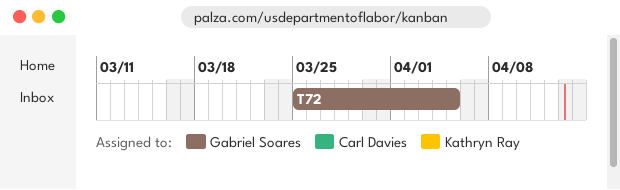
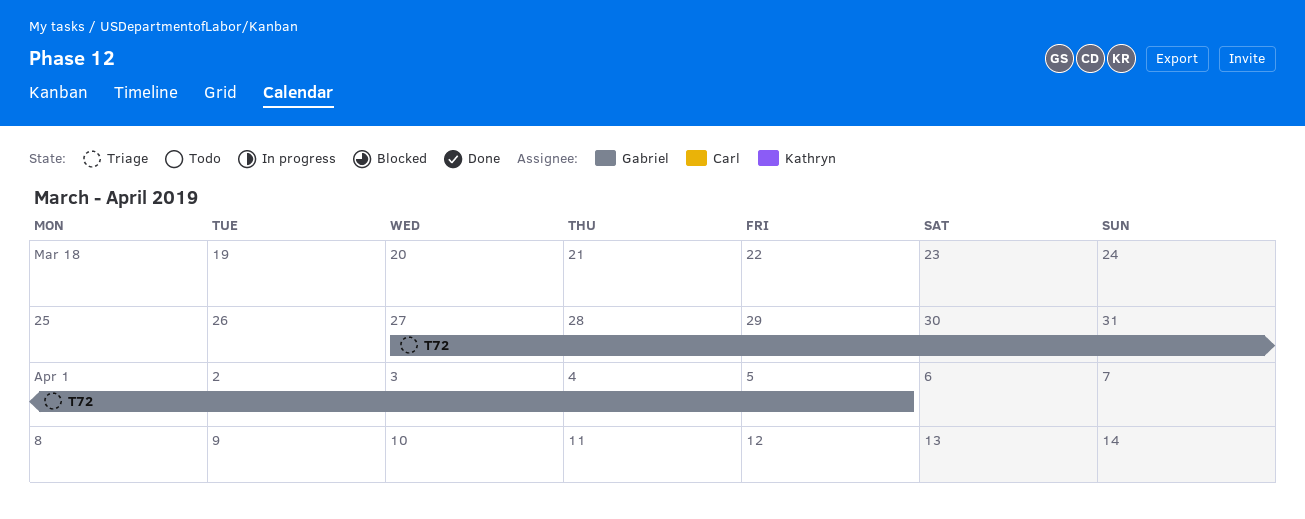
T72, start: Mar 25 -> Mar 27

